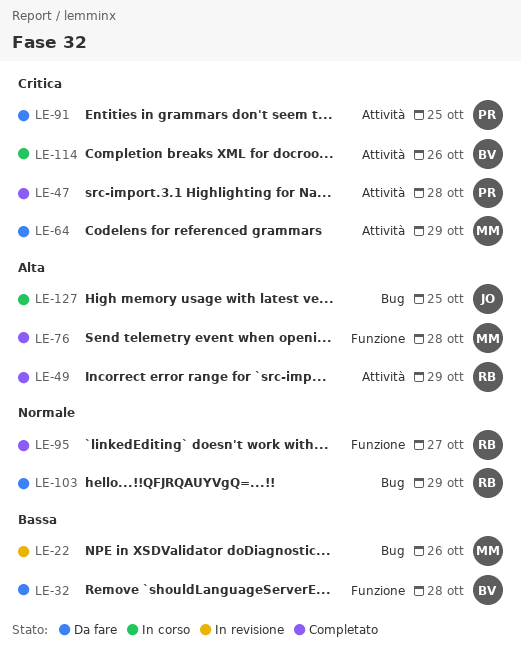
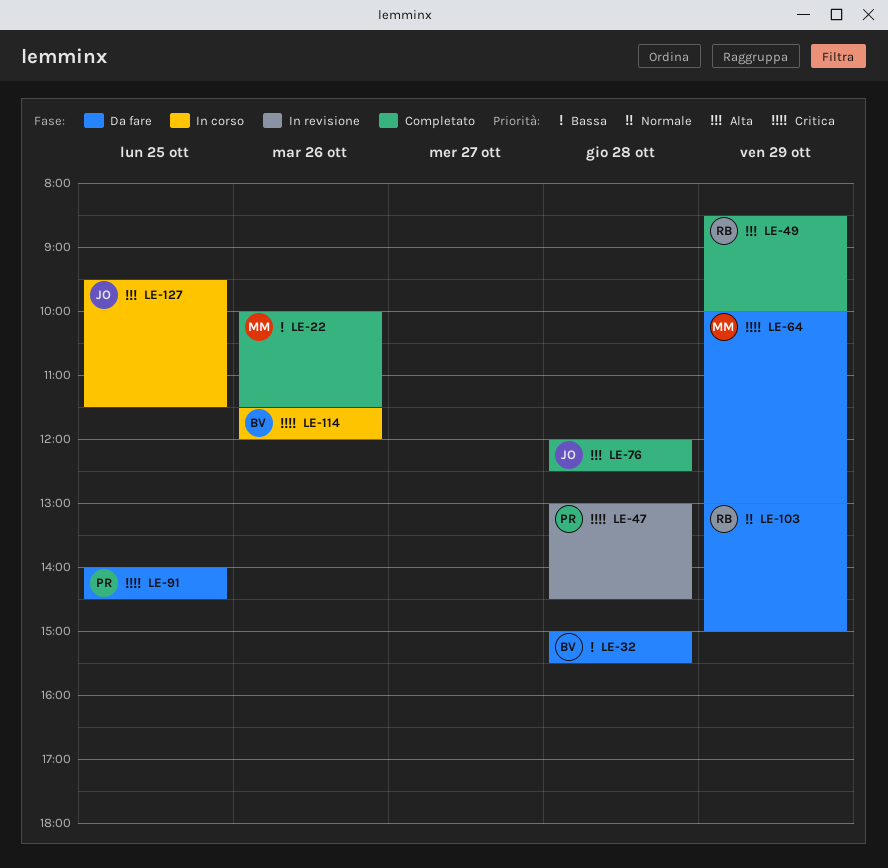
LE-22, status: In revisione -> Completato
LE-47, status: Completato -> In revisione
LE-76, owner: MM -> JO
LE-95: present -> none

